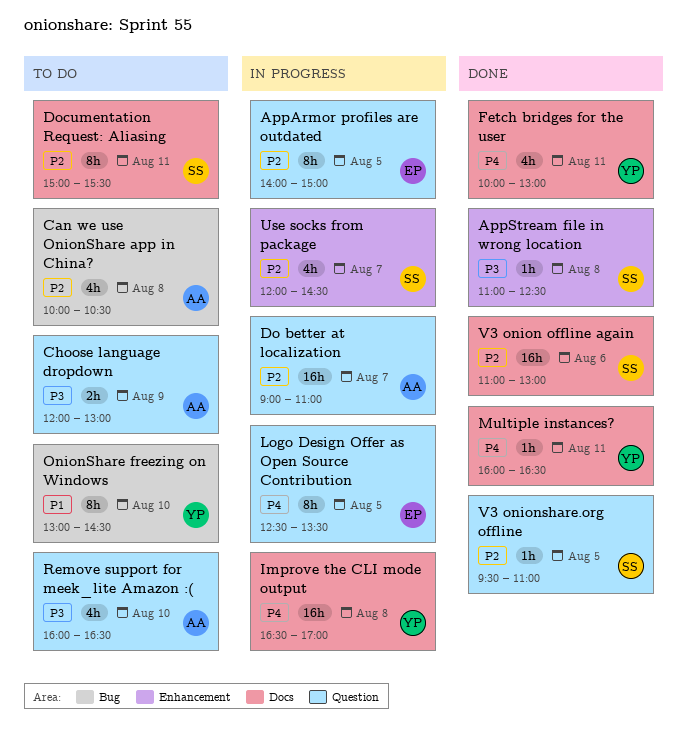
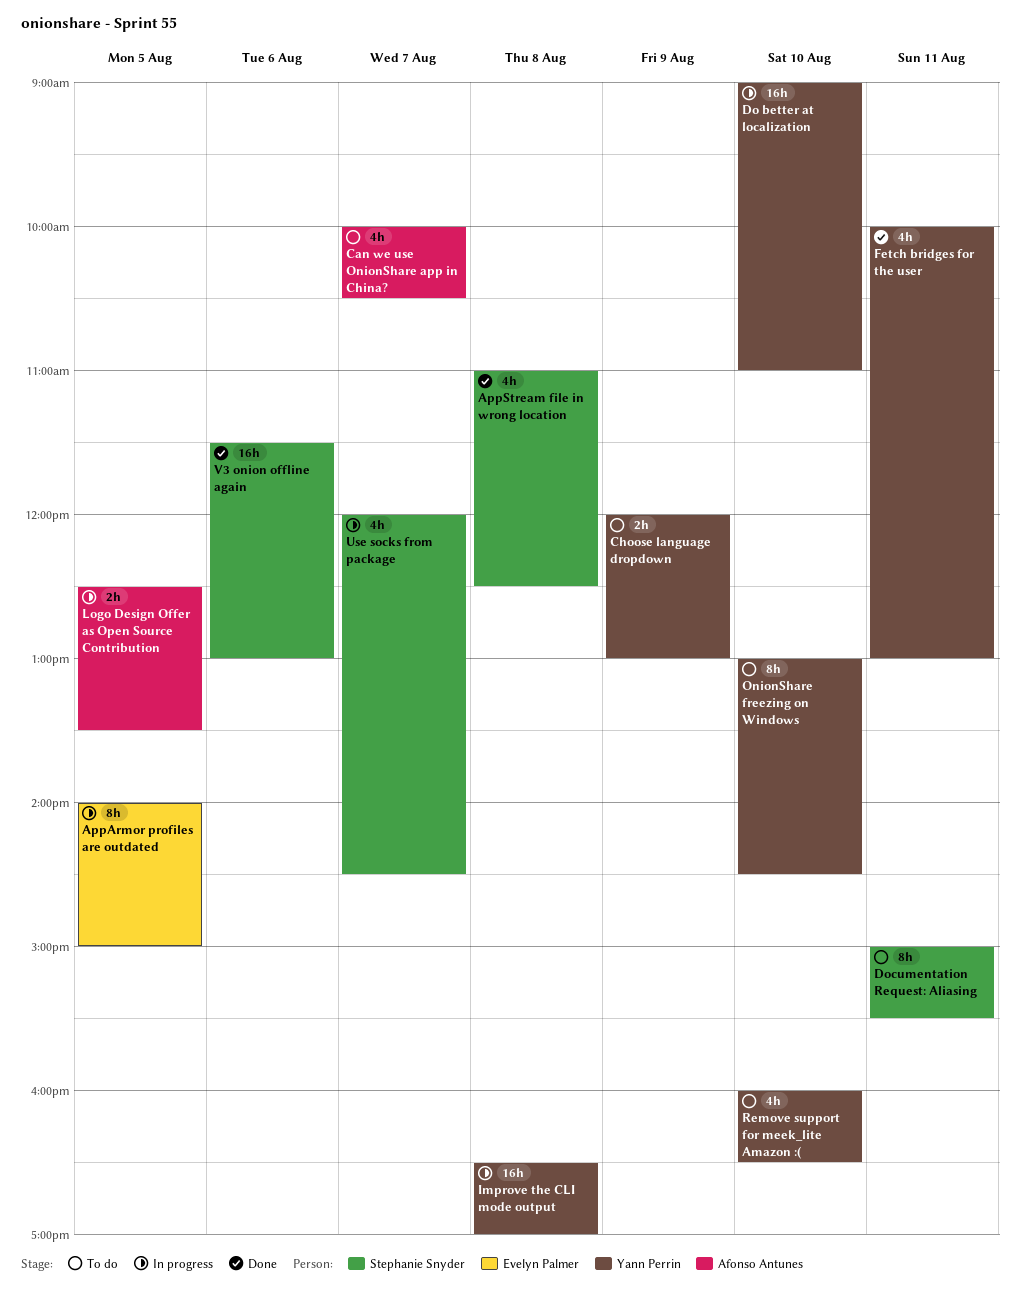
AppStream file in wrong location, estimate: 1h -> 4h
Can we use OnionShare app in China?, day: Aug 8 -> Aug 7
Choose language dropdown, owner: Afonso Antunes -> Yann Perrin
Do better at localization, owner: Afonso Antunes -> Yann Perrin
Do better at localization, day: Aug 7 -> Aug 10
Logo Design Offer as Open Source Contribution, owner: Evelyn Palmer -> Afonso Antunes
Logo Design Offer as Open Source Contribution, estimate: 8h -> 2h
Multiple instances?: present -> none
Remove support for meek_lite Amazon :(, owner: Afonso Antunes -> Yann Perrin
V3 onion offline again, begins: 11:00 -> 11:30
V3 onionshare.org offline: present -> none

